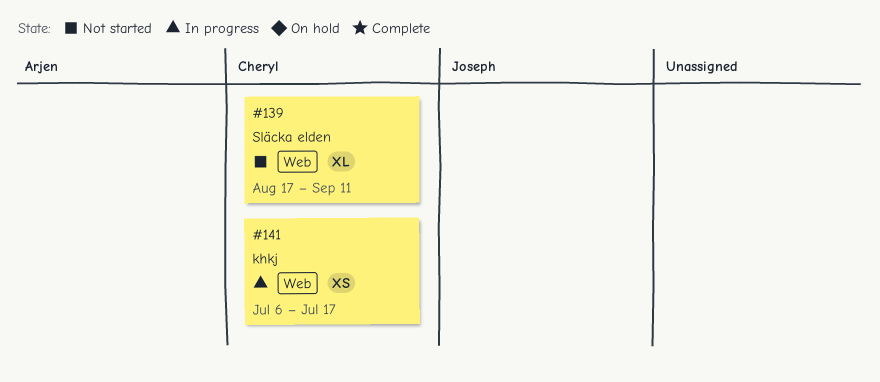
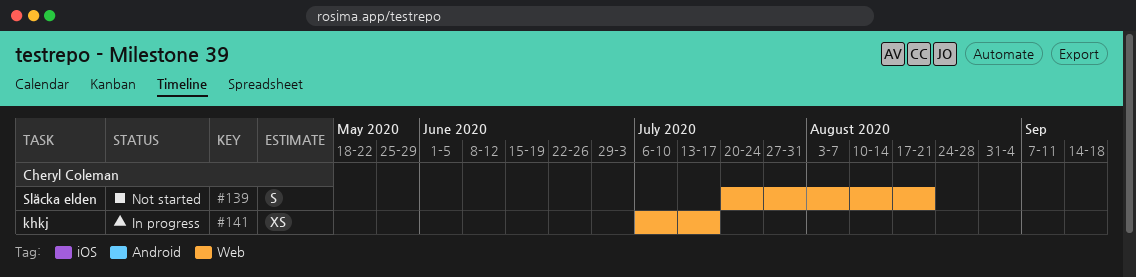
#139, estimate: XL -> S
#139, start: Aug 17 -> Jul 20
#139, due: Sep 11 -> Aug 21

